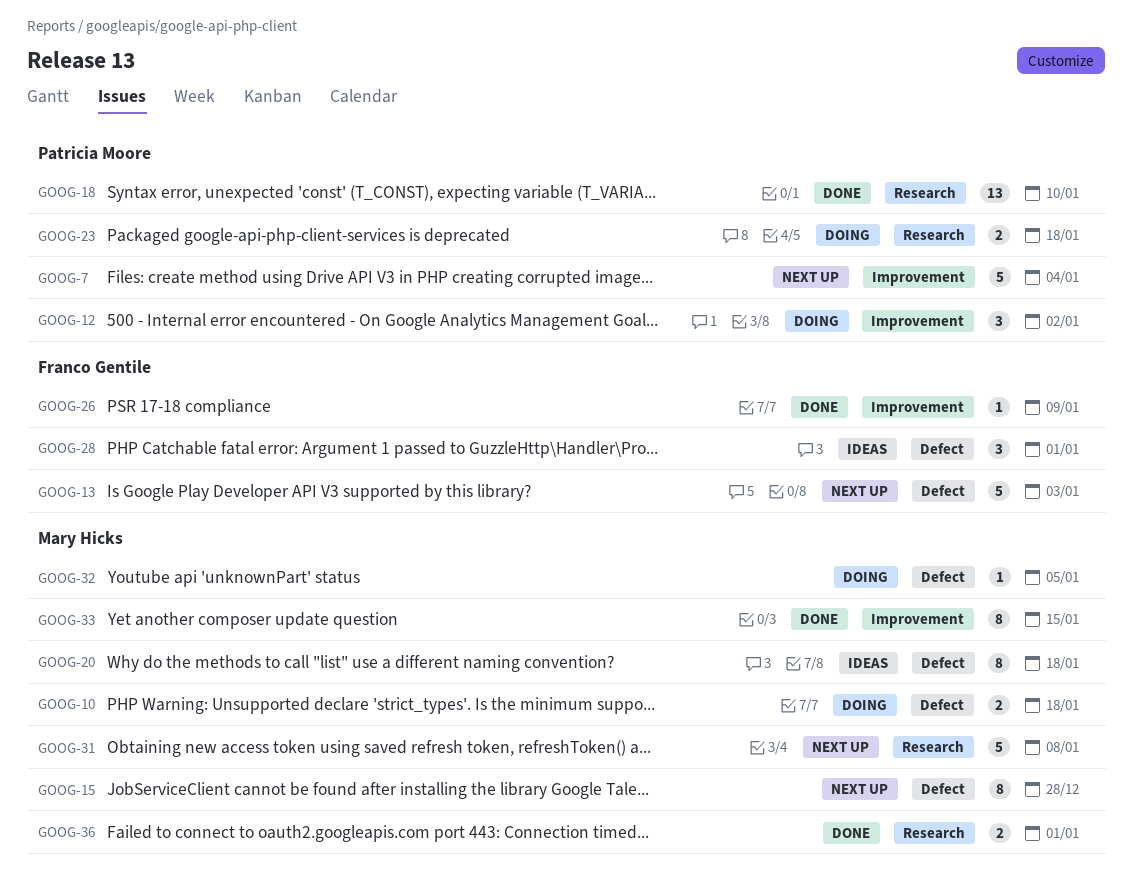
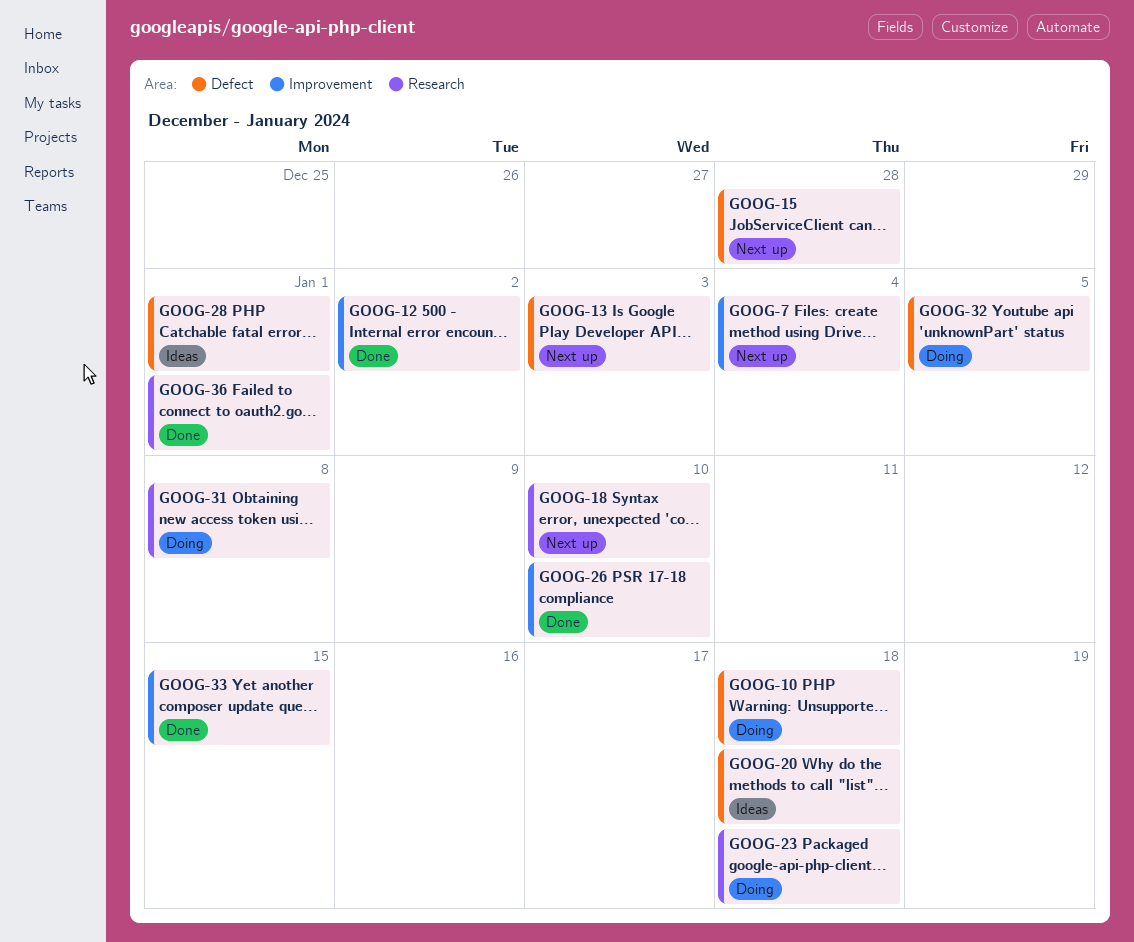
GOOG-12, status: Doing -> Done
GOOG-18, status: Done -> Next up
GOOG-26, due: Jan 9 -> Jan 10
GOOG-31, status: Next up -> Doing

